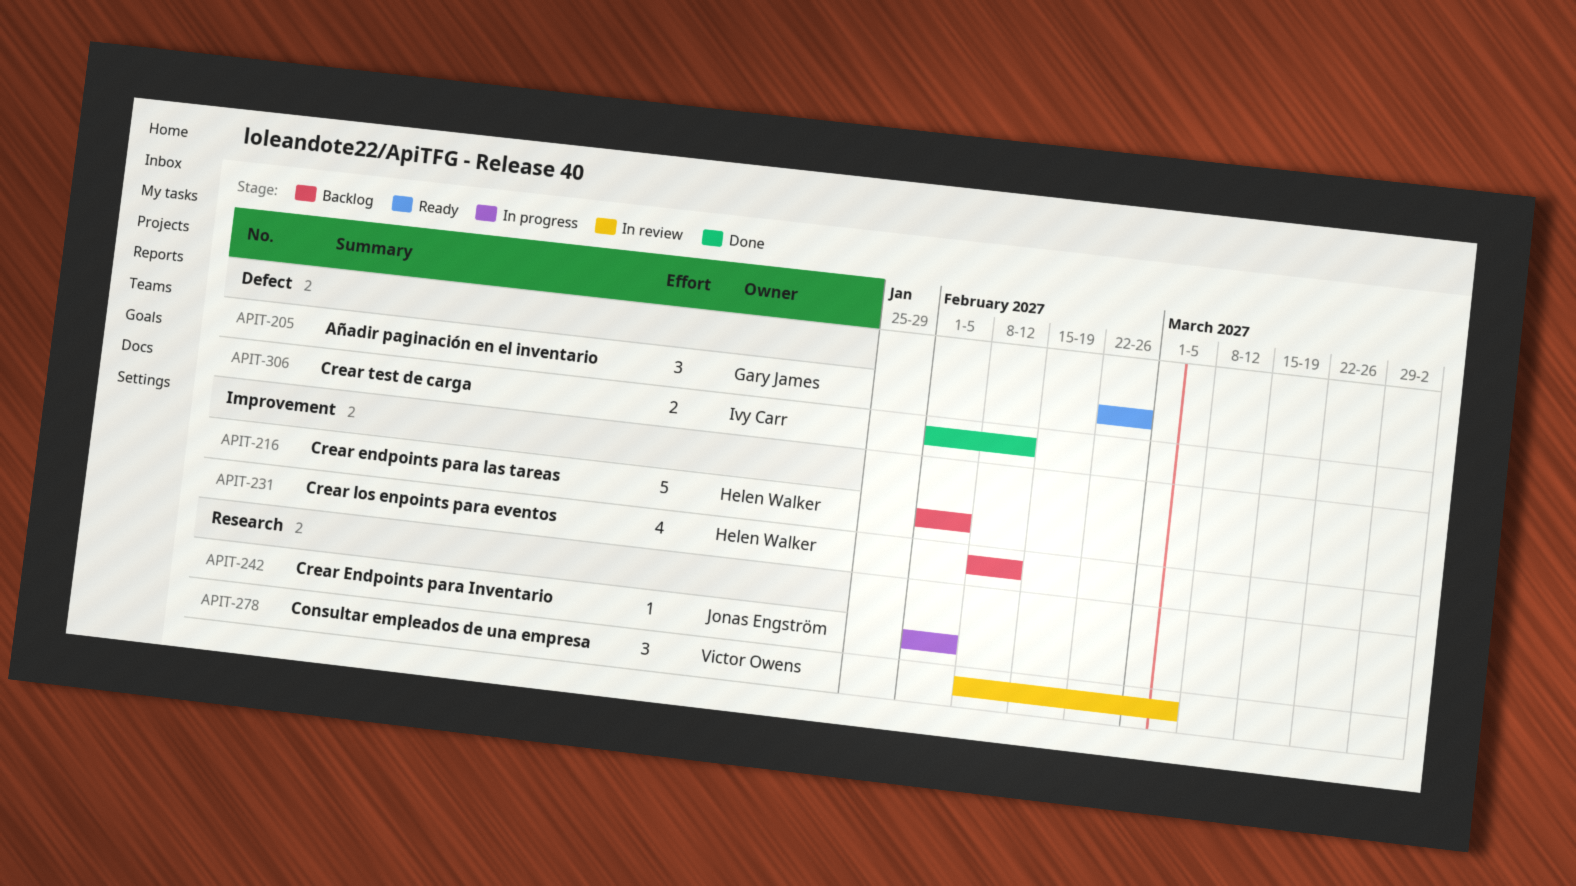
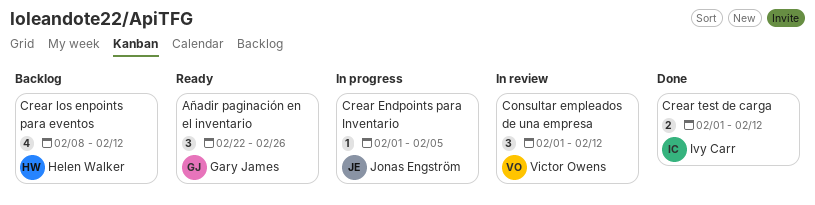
Consultar empleados de una empresa, start: Feb 8 -> Feb 1
Consultar empleados de una empresa, due: Mar 5 -> Feb 12
Crear endpoints para las tareas: present -> none

